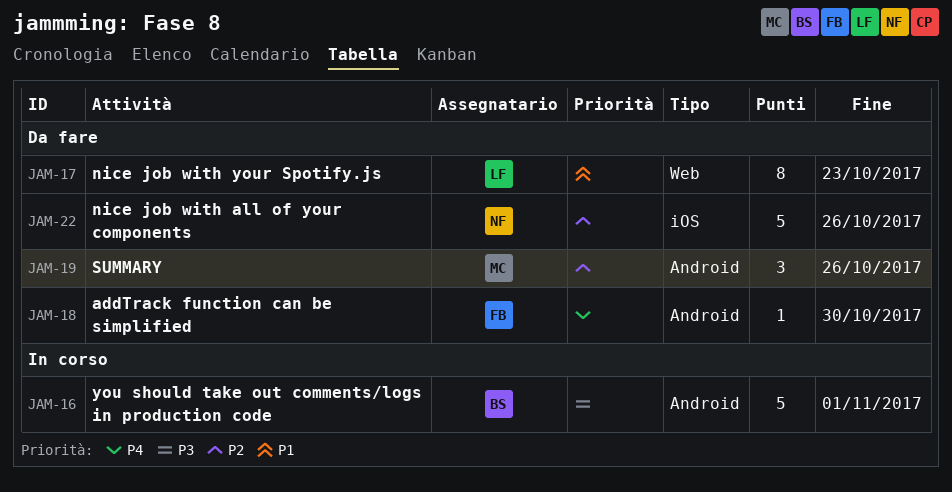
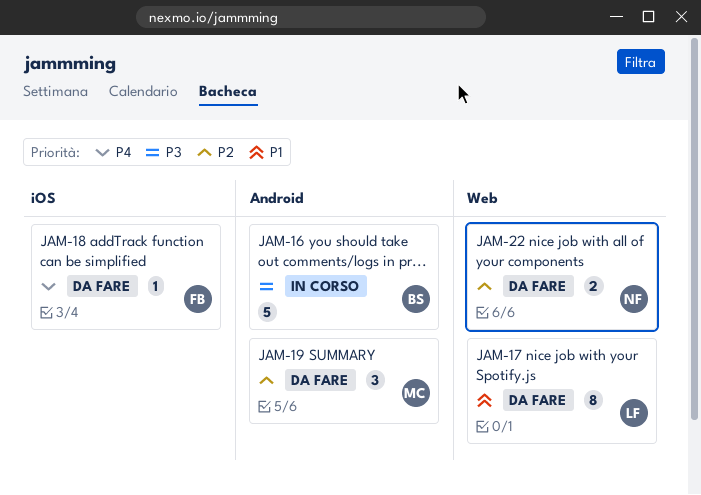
JAM-18, label: Android -> iOS
JAM-22, label: iOS -> Web
JAM-22, estimate: 5 -> 2

